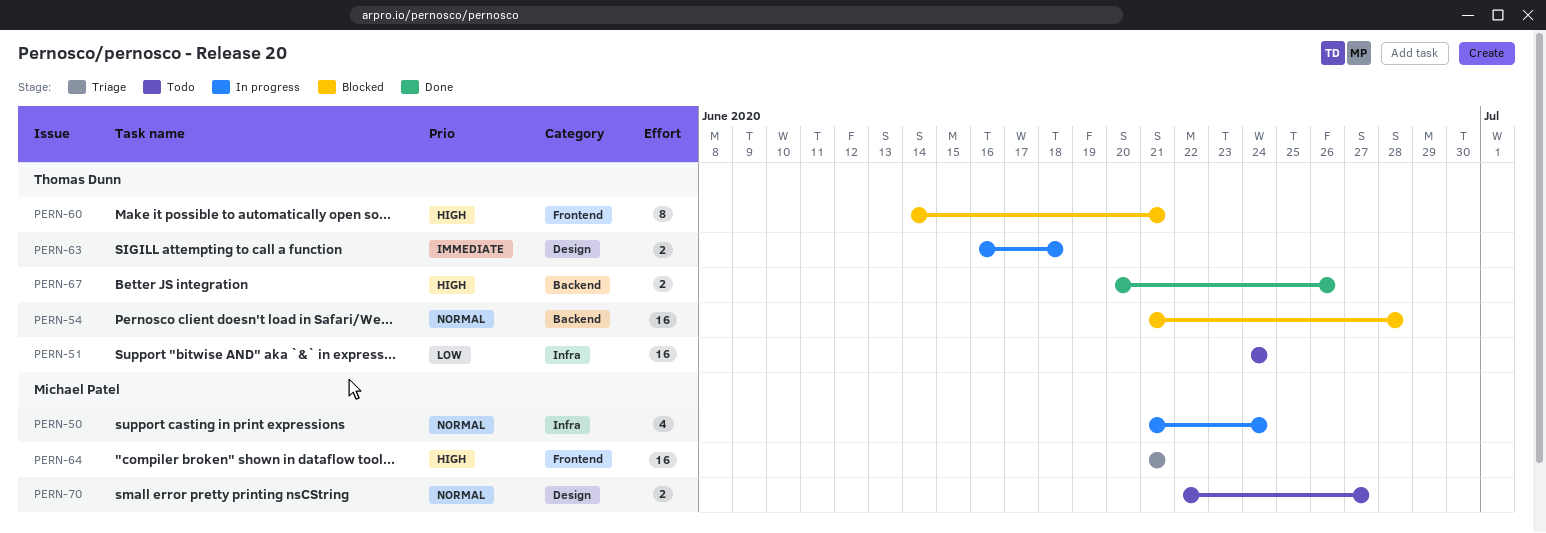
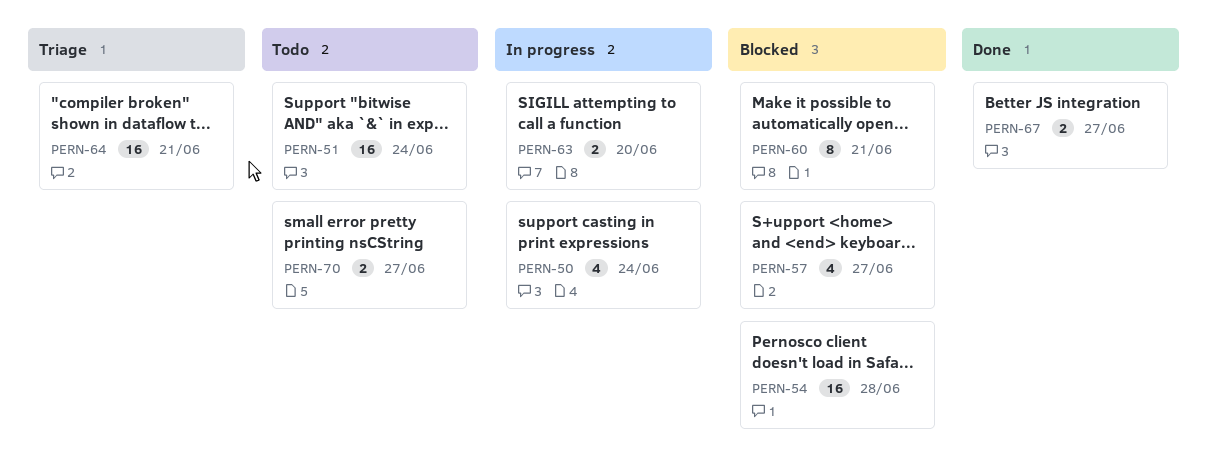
PERN-57: none -> present
PERN-63, due: Jun 18 -> Jun 20
PERN-67, due: Jun 26 -> Jun 27

